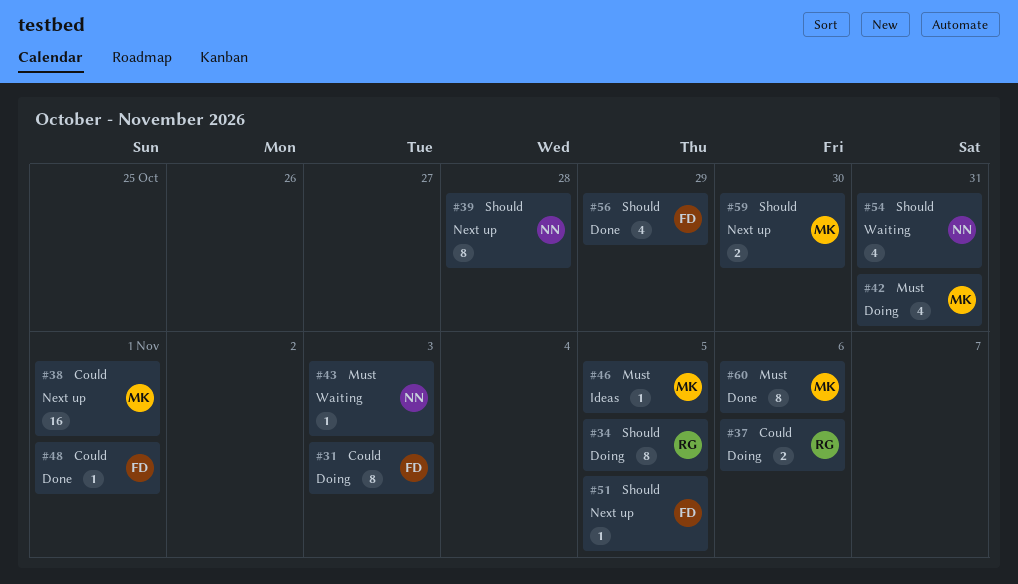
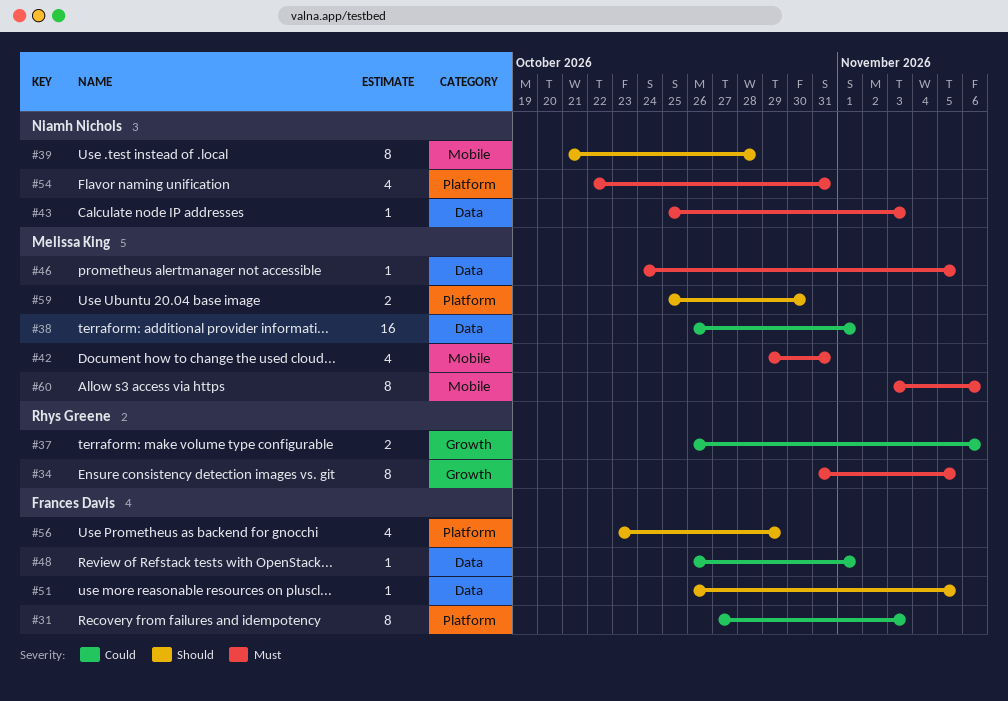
#34, priority: Should -> Must
#54, priority: Should -> Must

